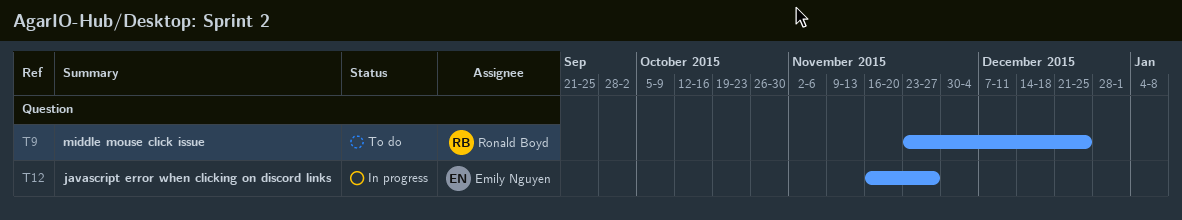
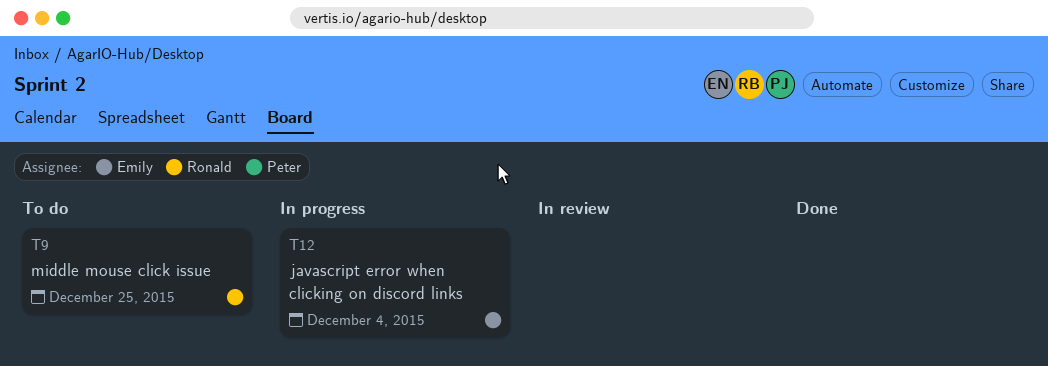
T12, due: Nov 27 -> Dec 4

